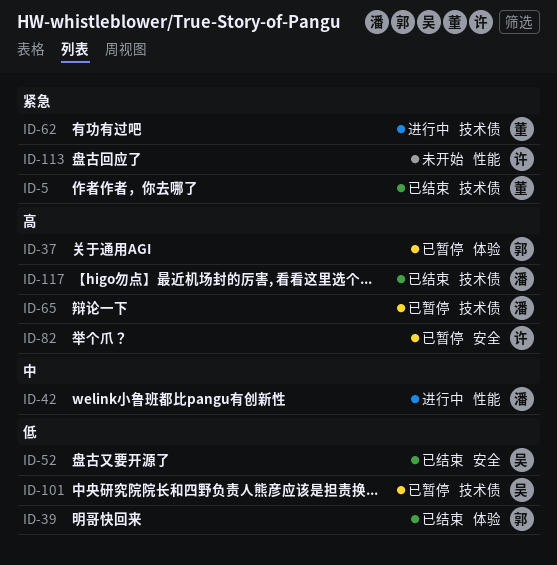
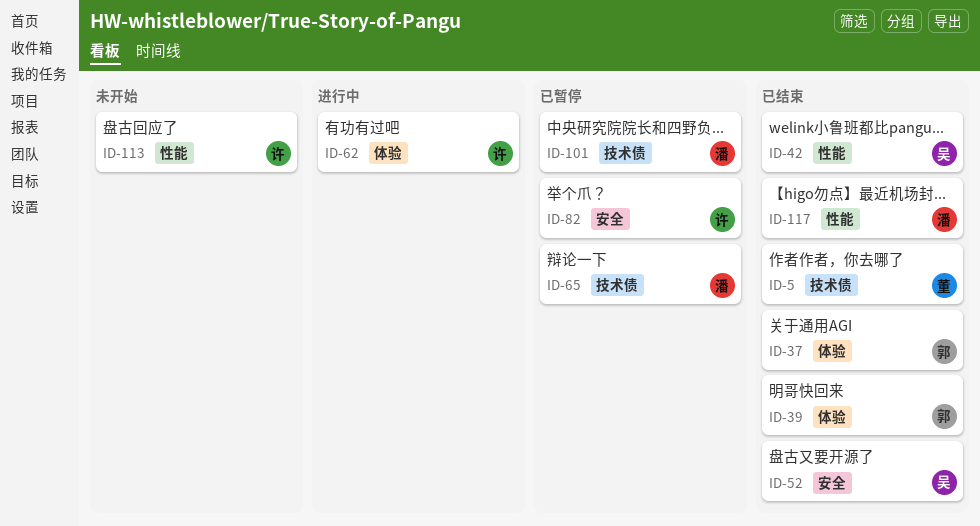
ID-37, status: 已暂停 -> 已结束
ID-42, status: 进行中 -> 已结束
ID-42, owner: 潘 -> 吴
ID-62, owner: 董 -> 许
ID-62, label: 技术债 -> 体验
ID-101, owner: 吴 -> 潘
ID-117, label: 技术债 -> 性能

